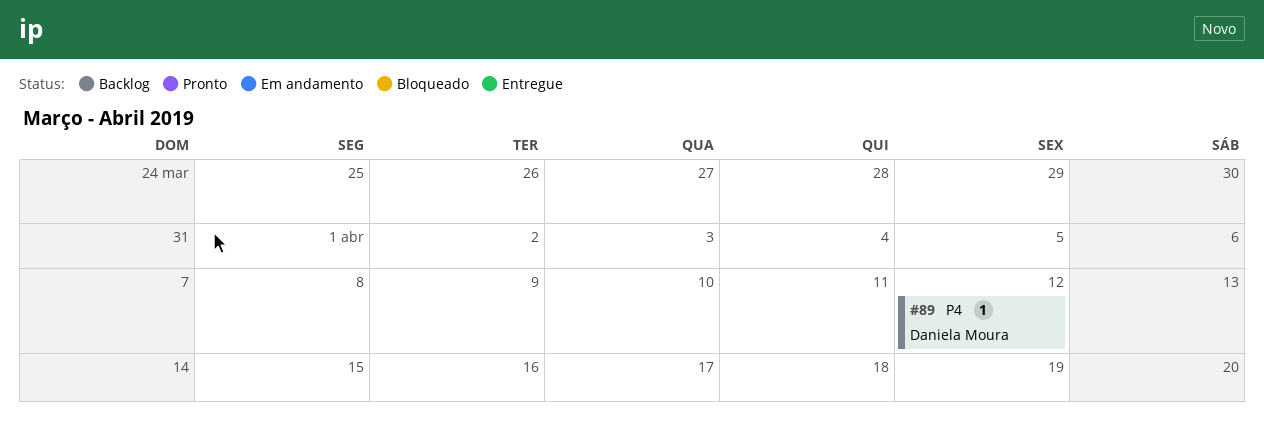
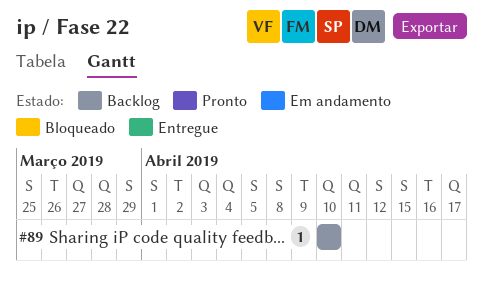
#89, due: Apr 12 -> Apr 10

